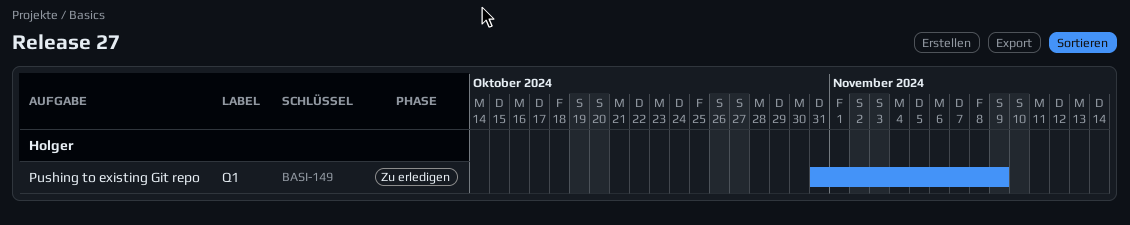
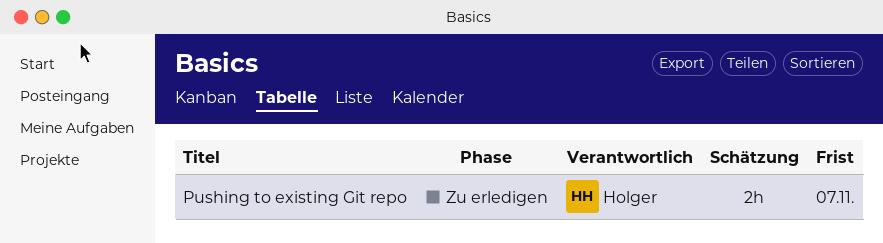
Pushing to existing Git repo, due: Nov 9 -> Nov 7

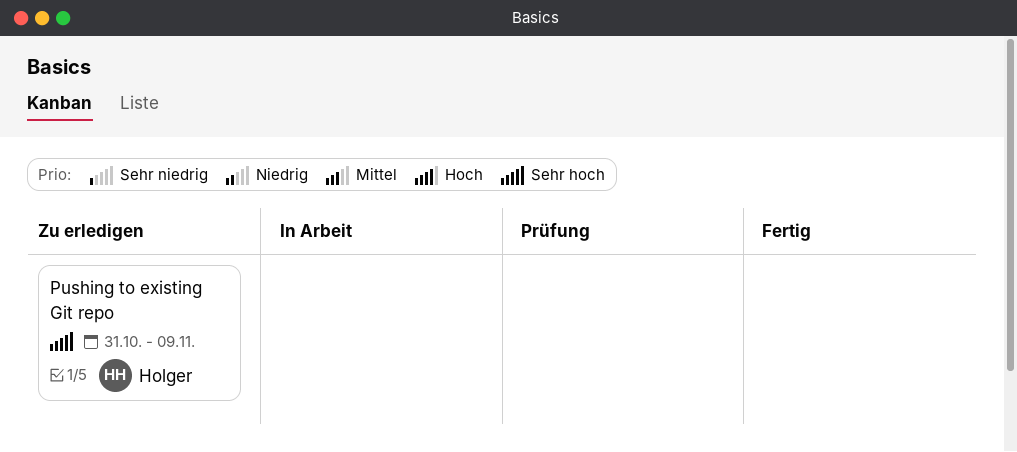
Pushing to existing Git repo, due: Nov 7 -> Nov 9

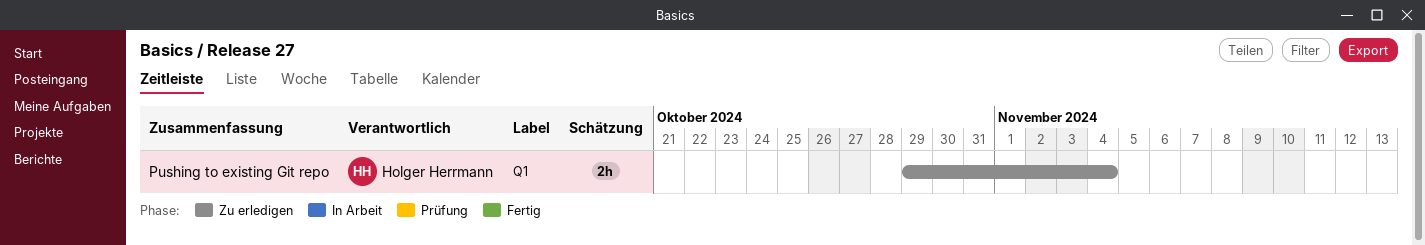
Pushing to existing Git repo, start: Oct 31 -> Oct 29
Pushing to existing Git repo, due: Nov 9 -> Nov 4

